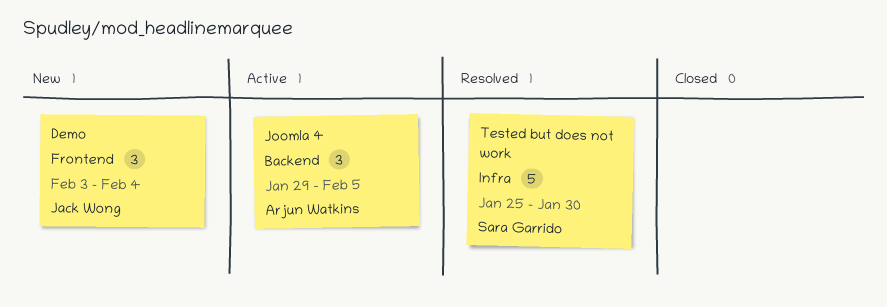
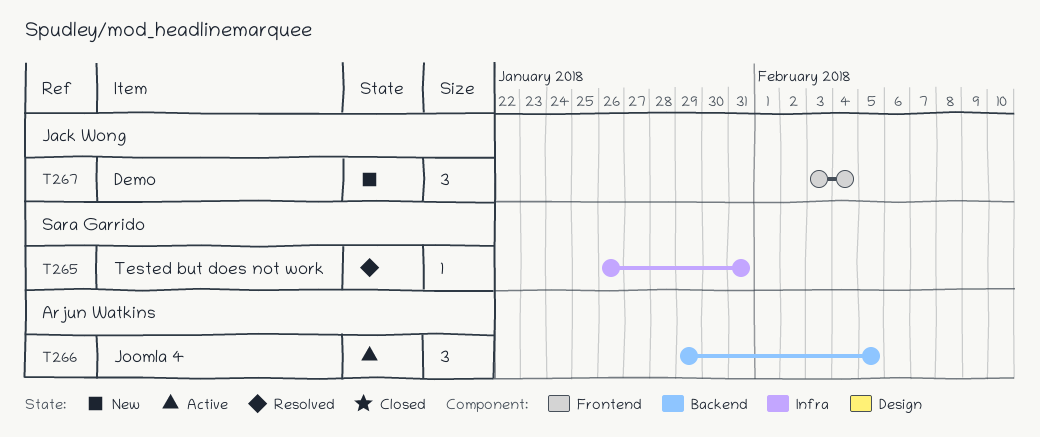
Tested but does not work, estimate: 5 -> 1
Tested but does not work, start: Jan 25 -> Jan 26
Tested but does not work, due: Jan 30 -> Jan 31

